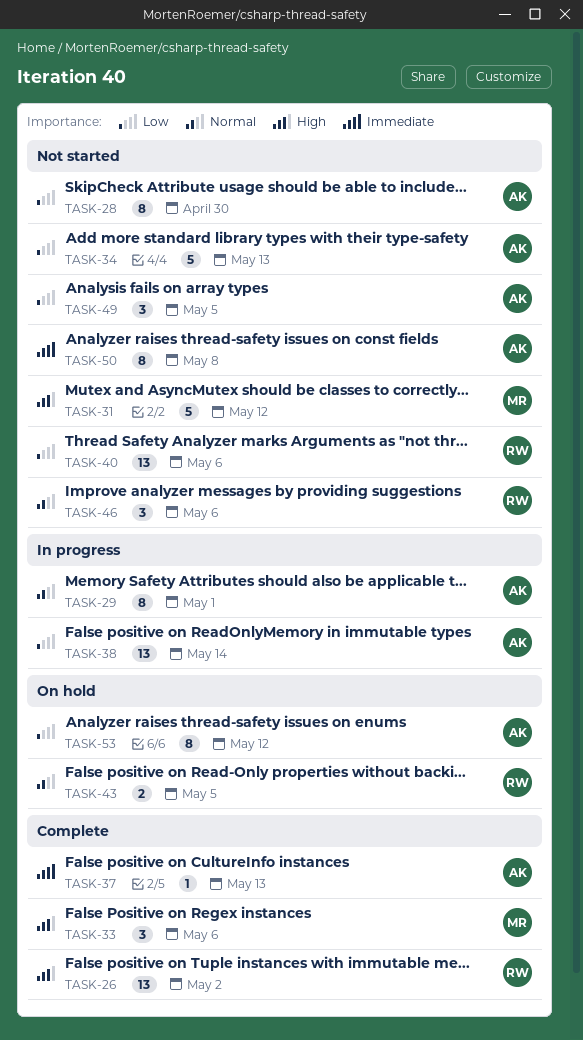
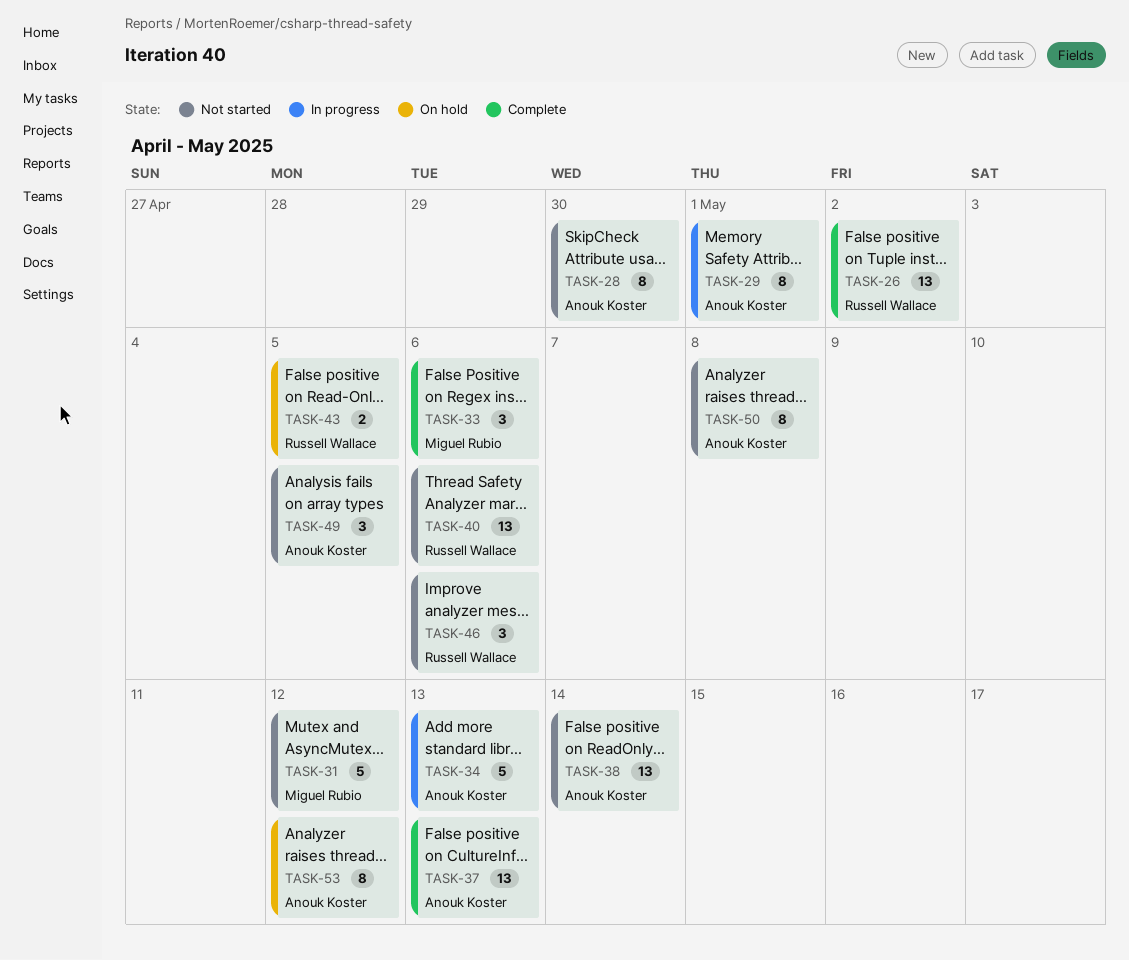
TASK-34, status: Not started -> In progress
TASK-37, estimate: 1 -> 13
TASK-38, status: In progress -> Not started

